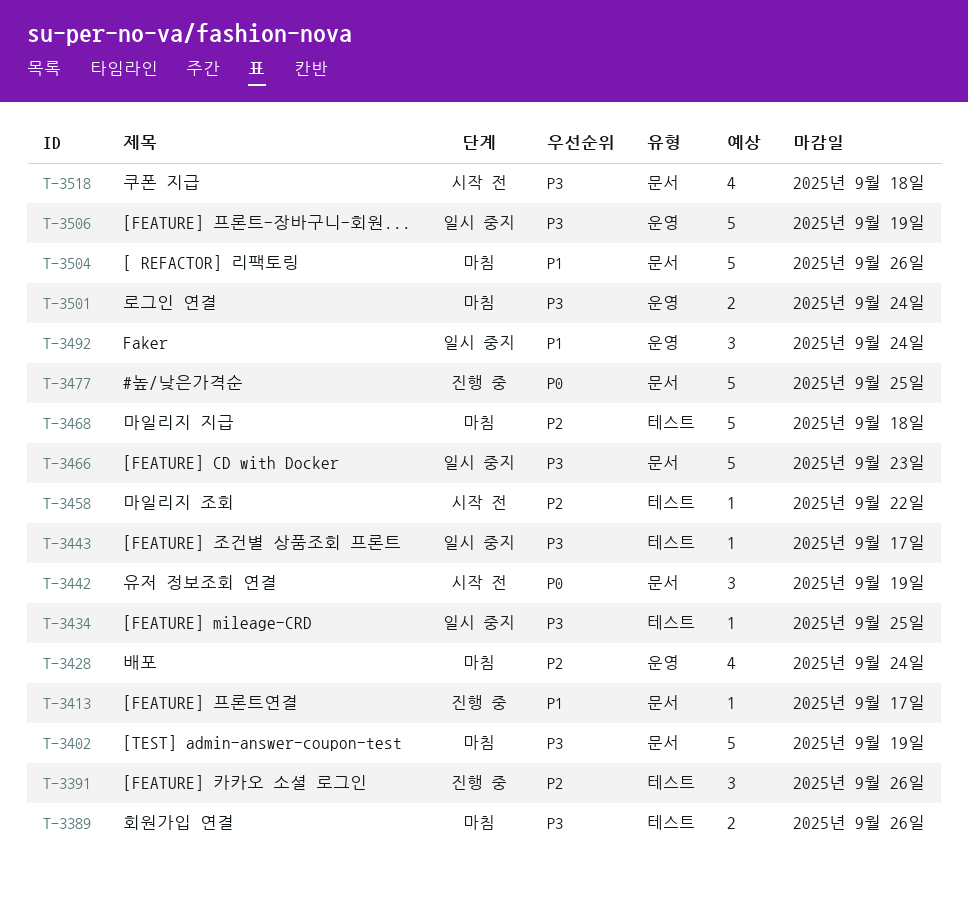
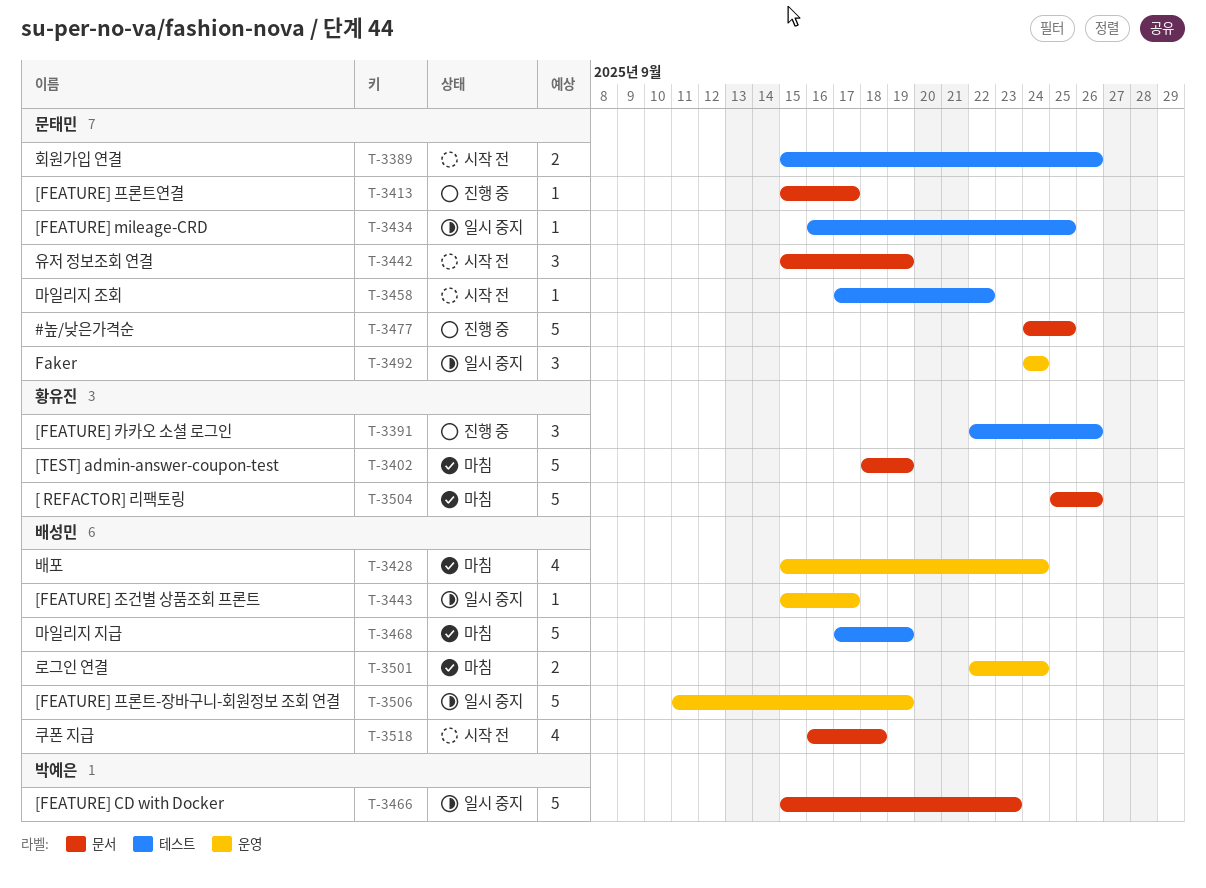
T-3389, status: 마침 -> 시작 전
T-3443, label: 테스트 -> 운영
T-3468, due: Sep 18 -> Sep 19

